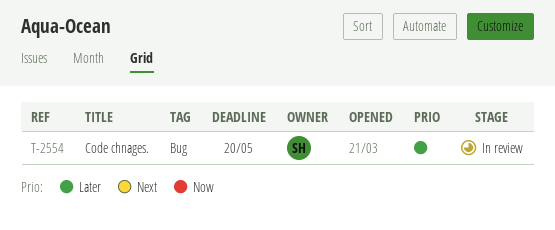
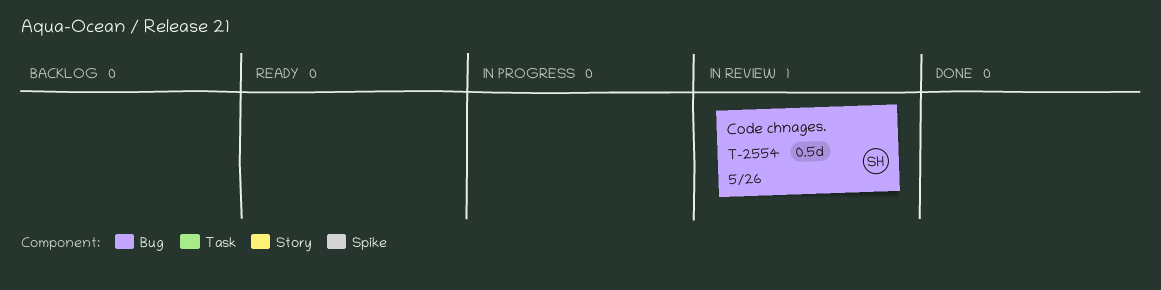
T-2554, due: May 20 -> May 26

